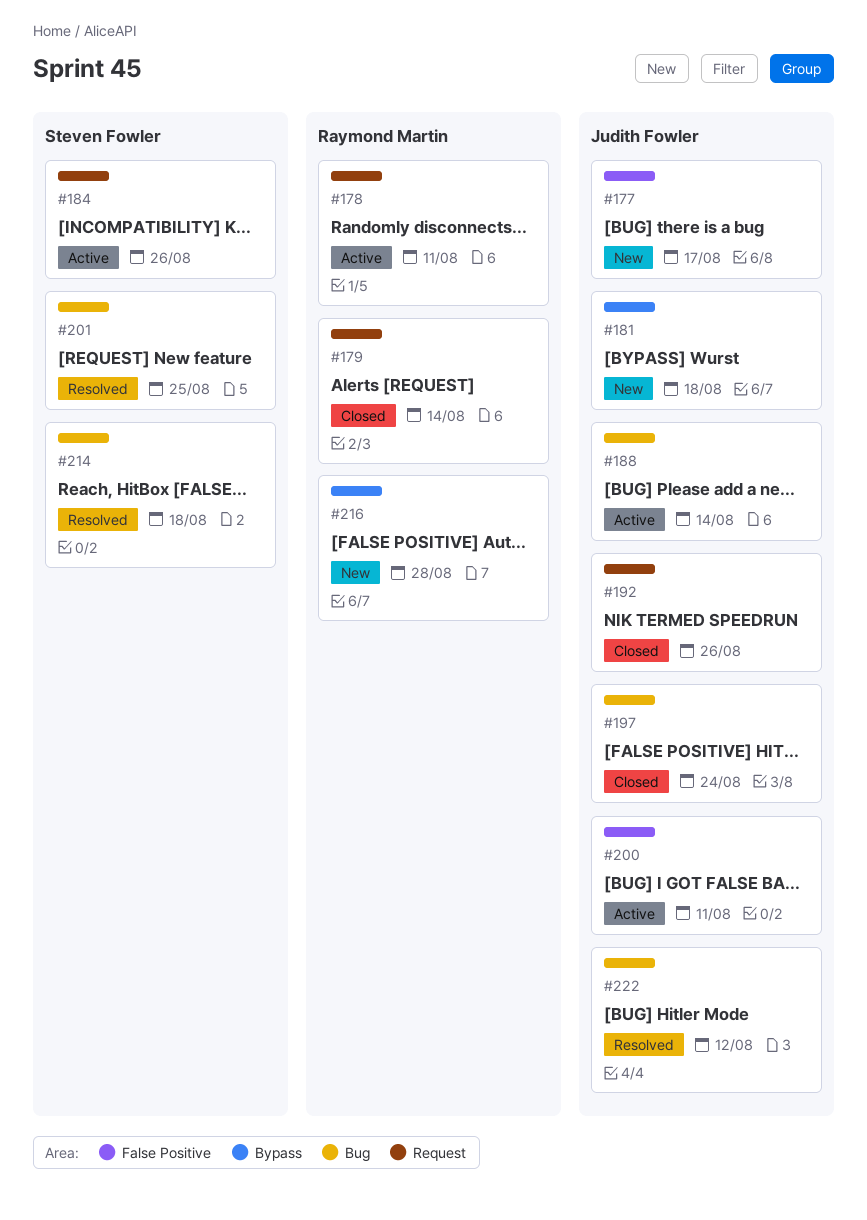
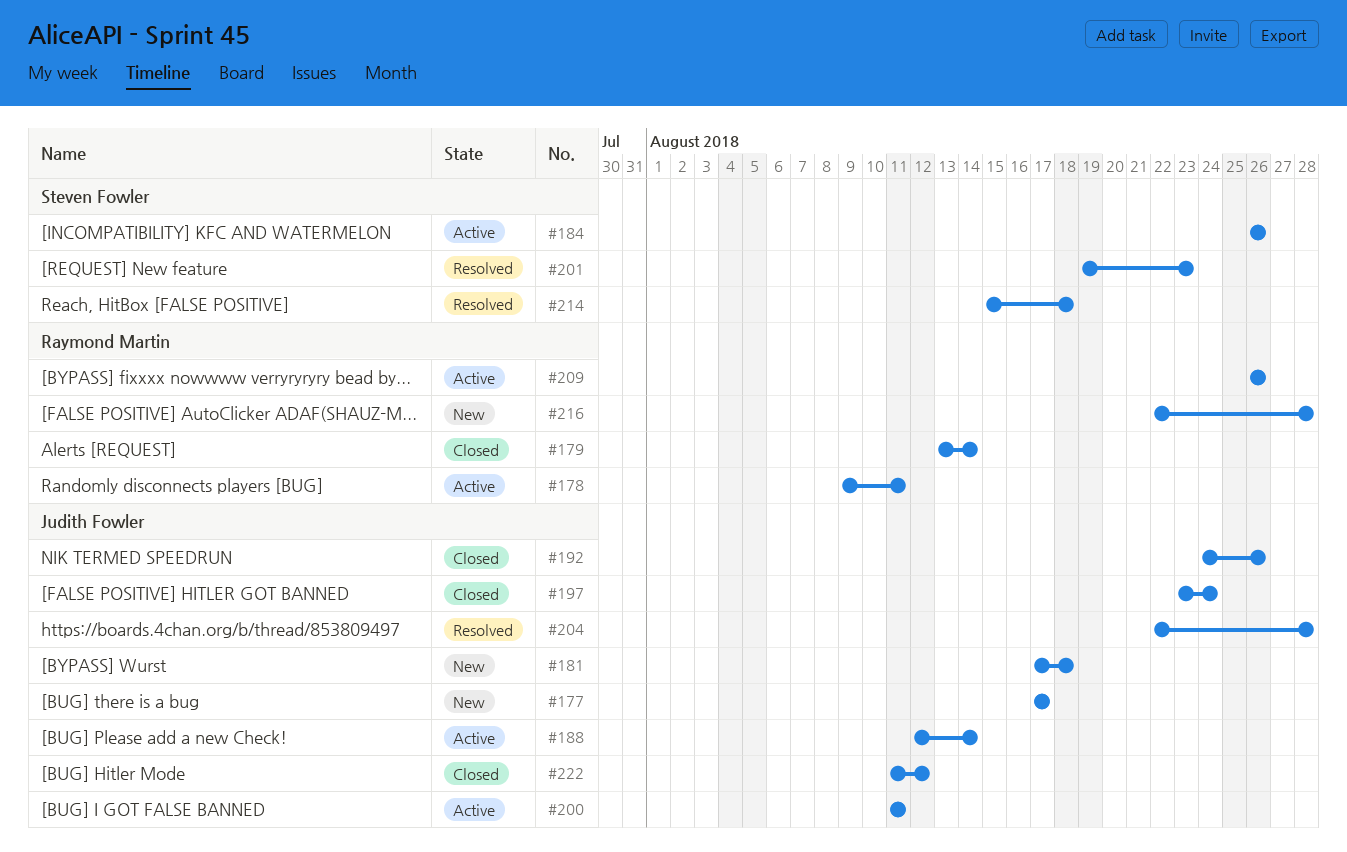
#201, due: Aug 25 -> Aug 23
#204: none -> present
#209: none -> present
#222, status: Resolved -> Closed

